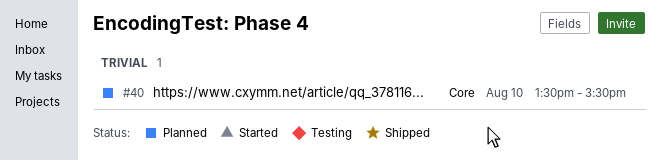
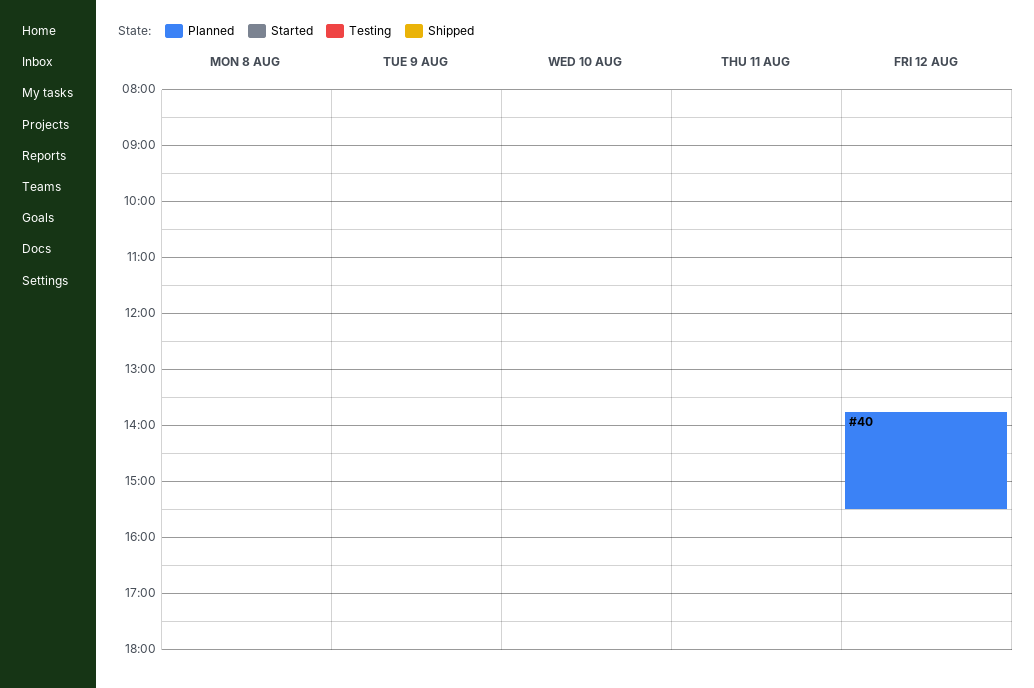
#40, day: Aug 10 -> Aug 12
#40, begins: 13:30 -> 13:45

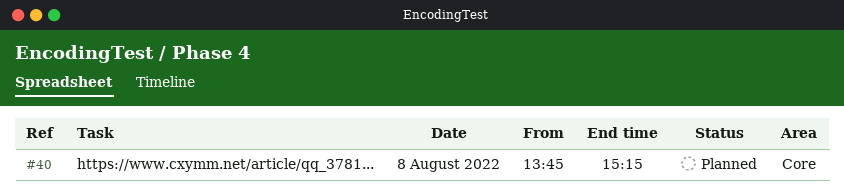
#40, day: Aug 12 -> Aug 8
#40, ends: 15:30 -> 15:15

